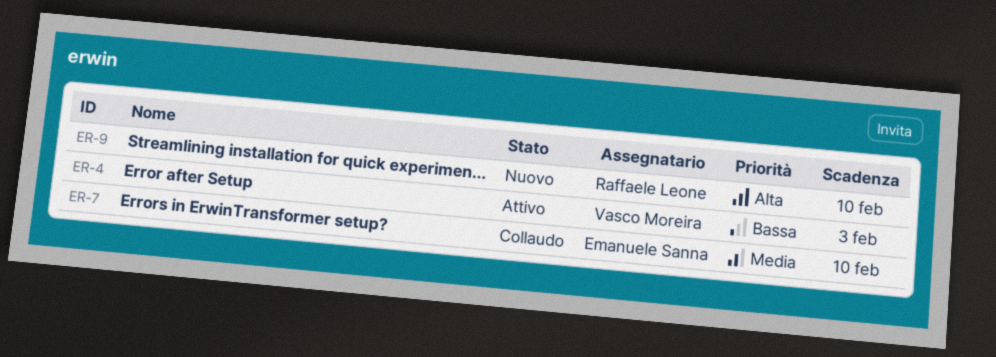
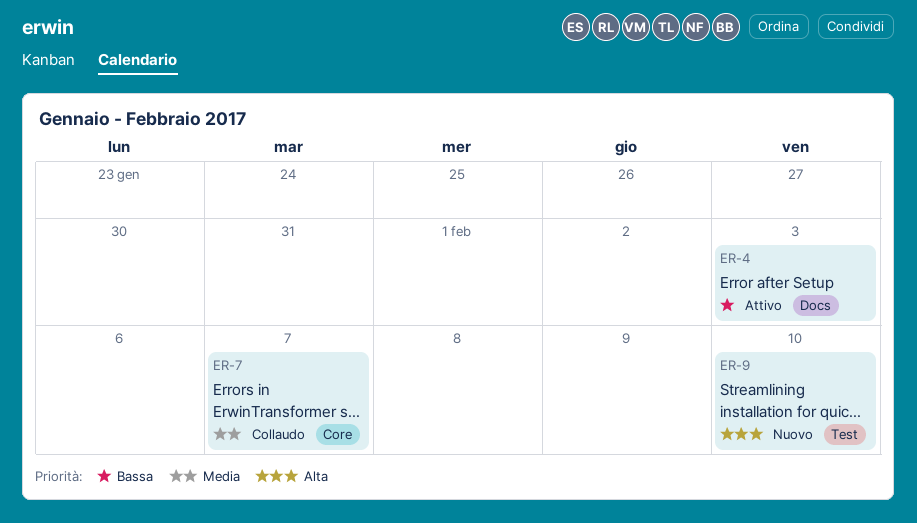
ER-7, due: Feb 10 -> Feb 7

